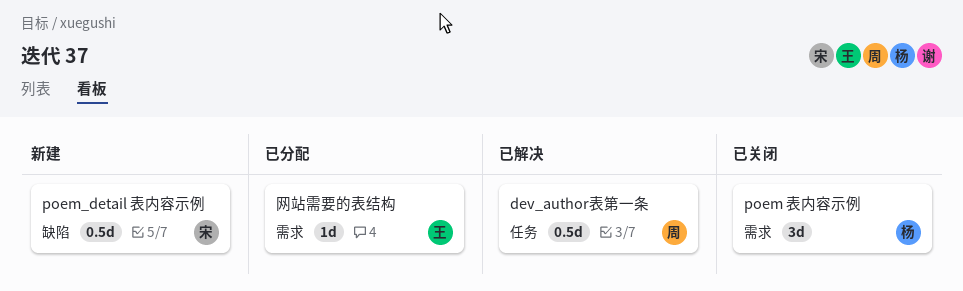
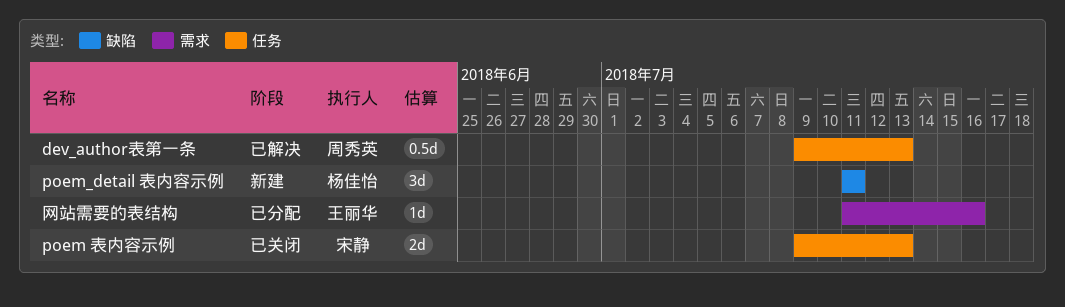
poem 表内容示例, owner: 杨佳怡 -> 宋静
poem 表内容示例, label: 需求 -> 任务
poem 表内容示例, estimate: 3d -> 2d
poem_detail 表内容示例, owner: 宋静 -> 杨佳怡
poem_detail 表内容示例, estimate: 0.5d -> 3d

